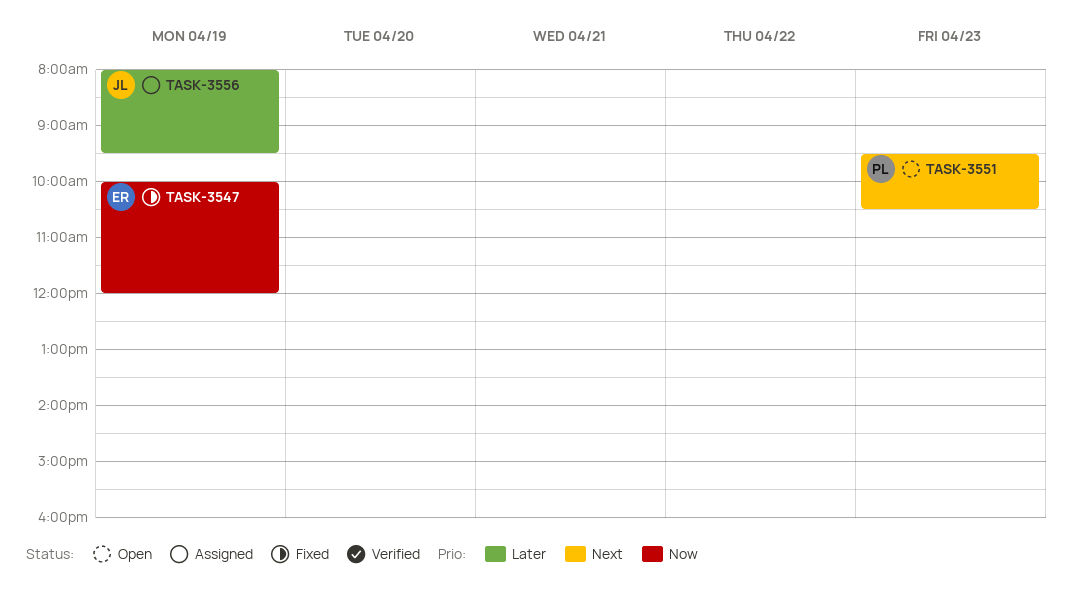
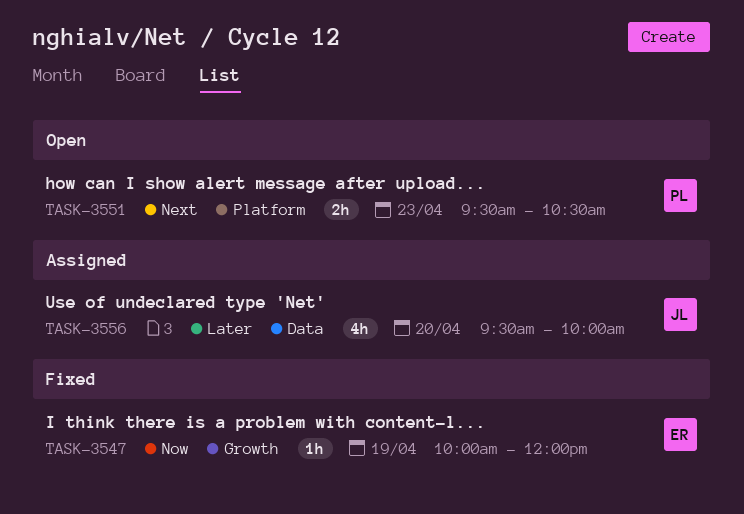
TASK-3556, day: Apr 19 -> Apr 20
TASK-3556, begins: 08:00 -> 09:30
TASK-3556, ends: 09:30 -> 10:00

